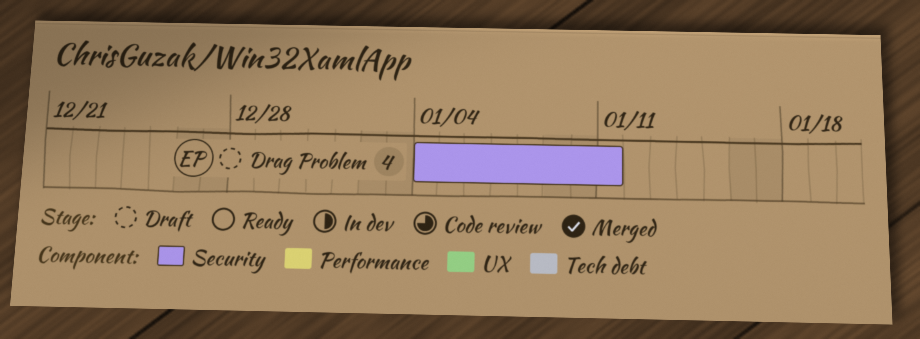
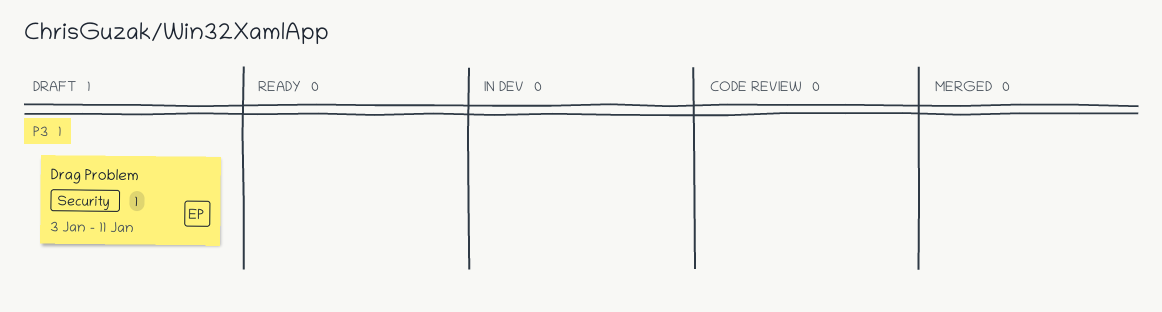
Drag Problem, estimate: 4 -> 1
Drag Problem, start: Jan 4 -> Jan 3

